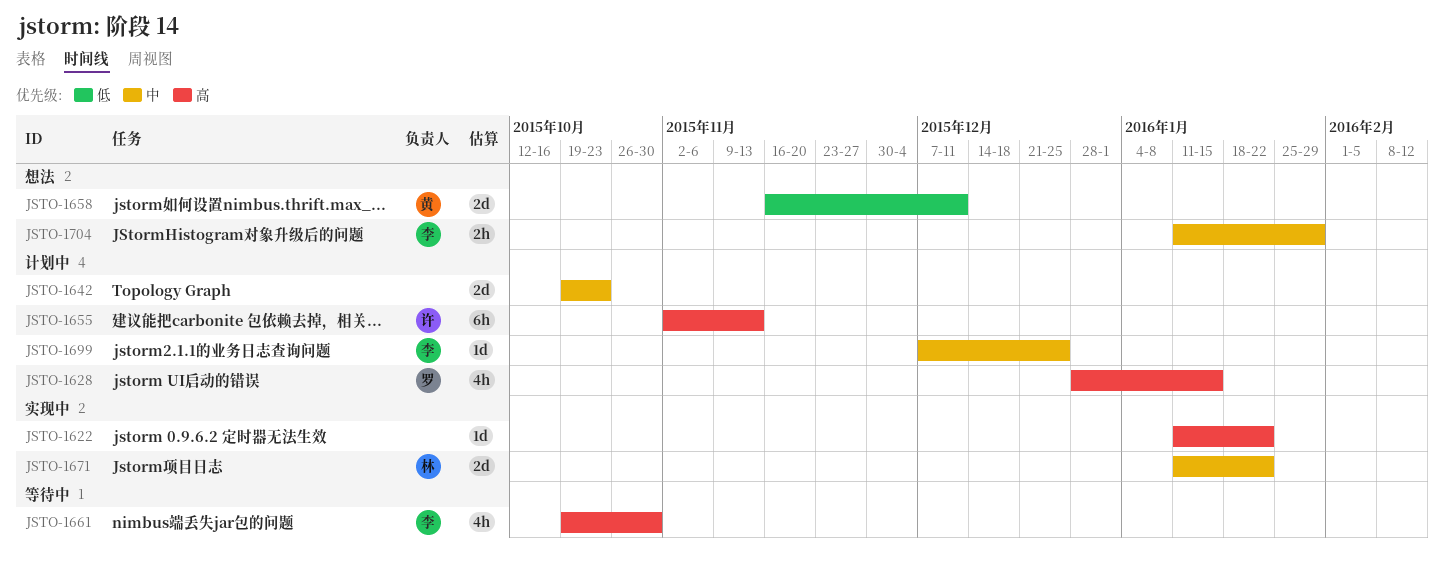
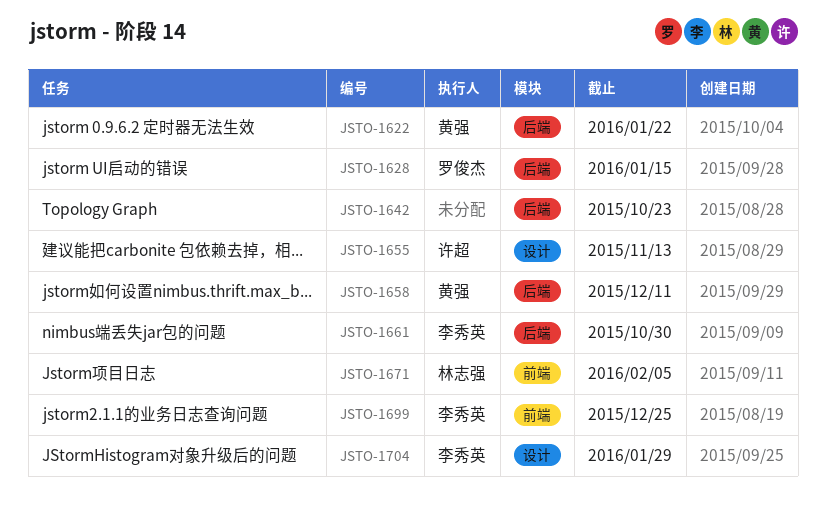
JSTO-1622, owner: none -> 黄强
JSTO-1671, due: Jan 22 -> Feb 5

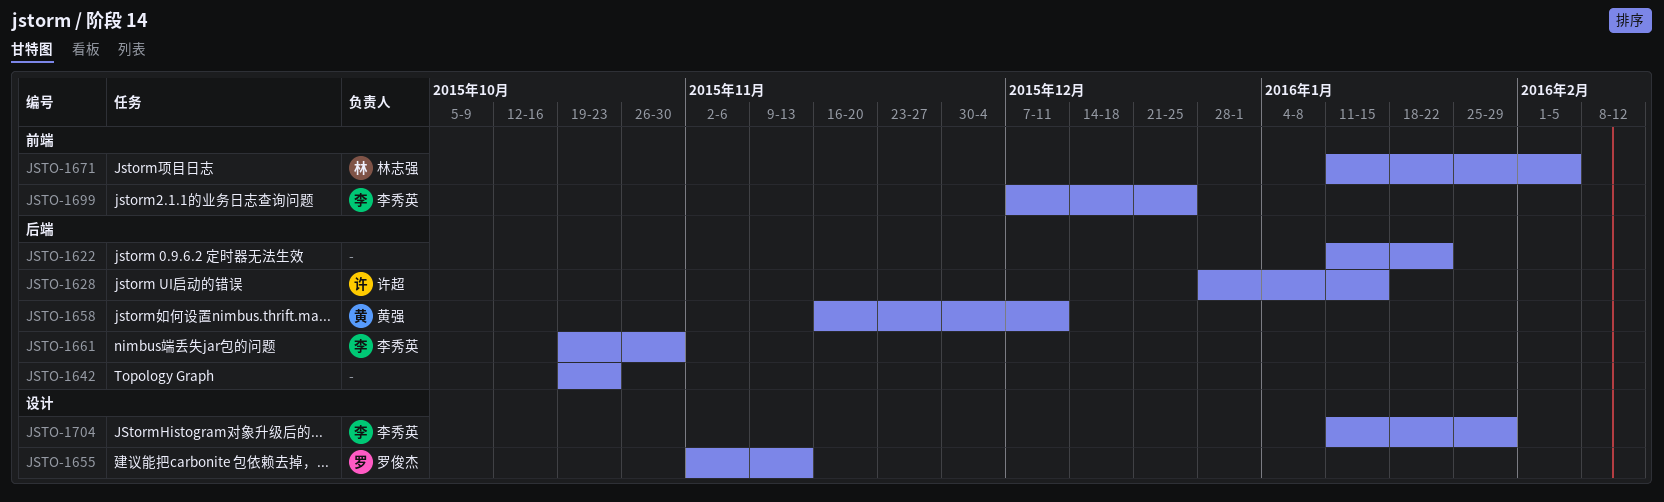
JSTO-1622, owner: 黄强 -> none
JSTO-1628, owner: 罗俊杰 -> 许超
JSTO-1655, owner: 许超 -> 罗俊杰

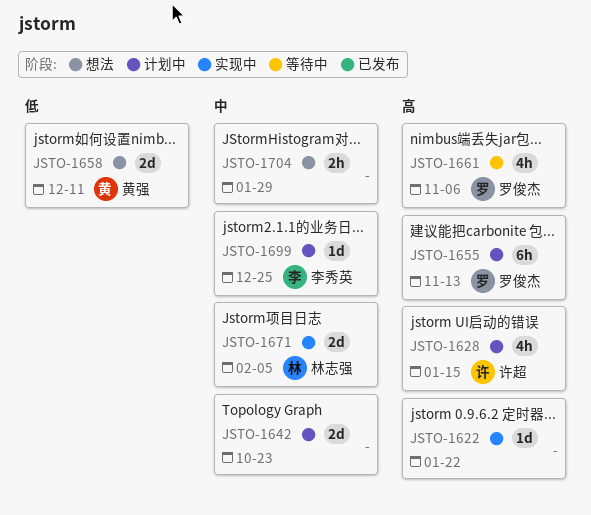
JSTO-1661, owner: 李秀英 -> 罗俊杰
JSTO-1661, due: Oct 30 -> Nov 6
JSTO-1704, owner: 李秀英 -> none

